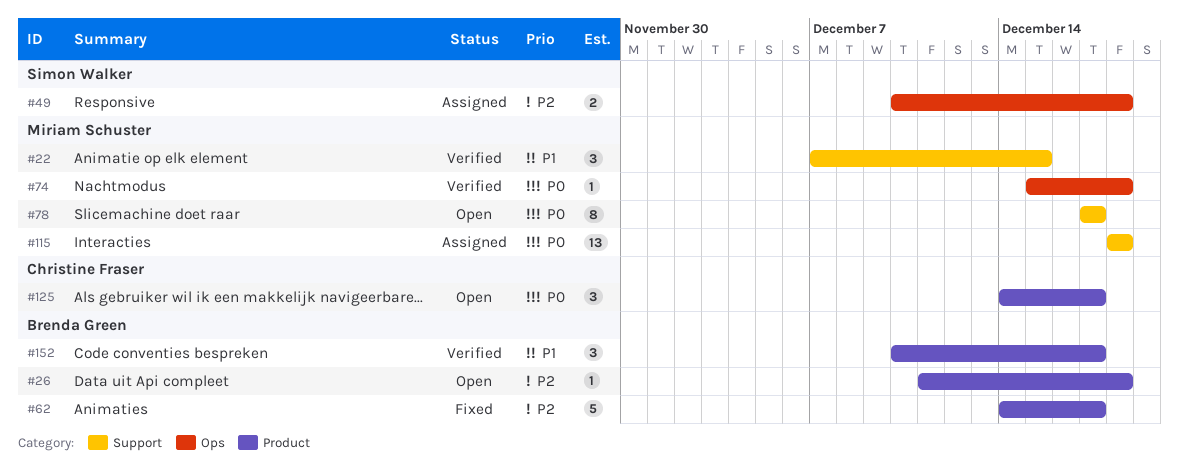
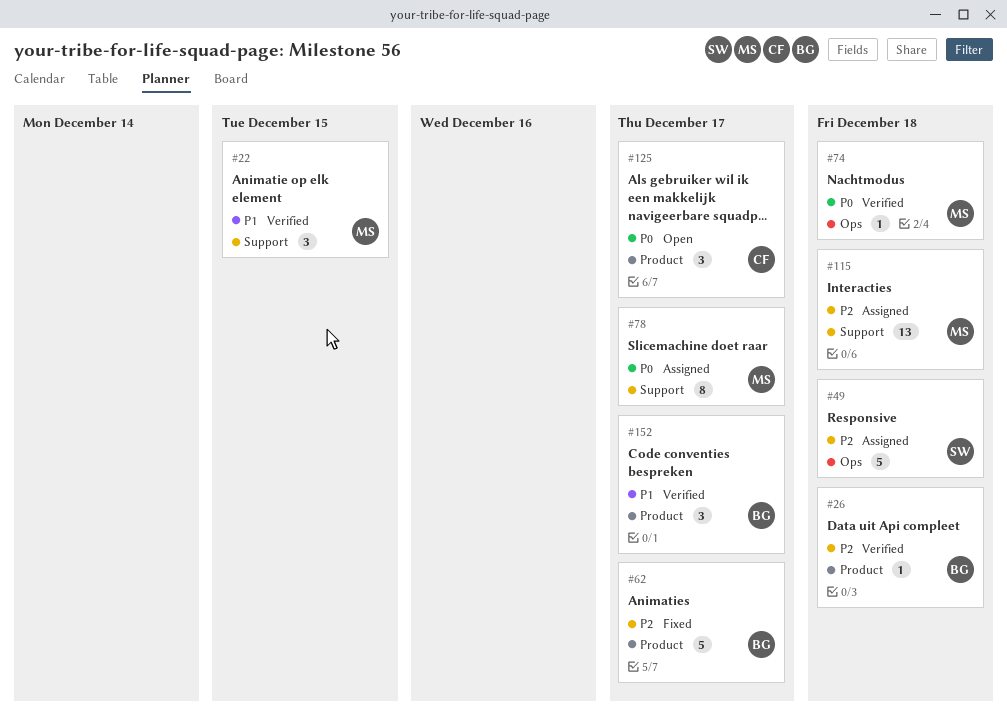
#26, status: Open -> Verified
#49, estimate: 2 -> 5
#78, status: Open -> Assigned
#115, priority: P0 -> P2

